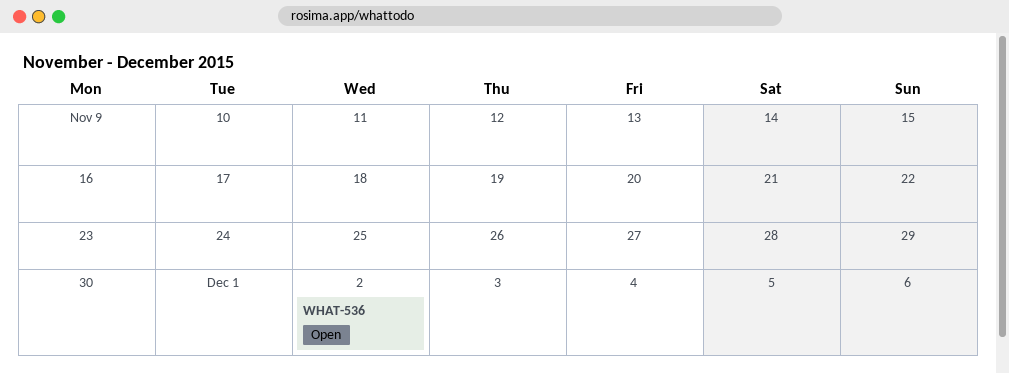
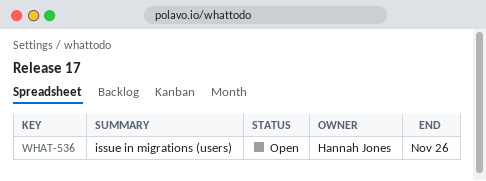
WHAT-536, due: Dec 2 -> Nov 26

